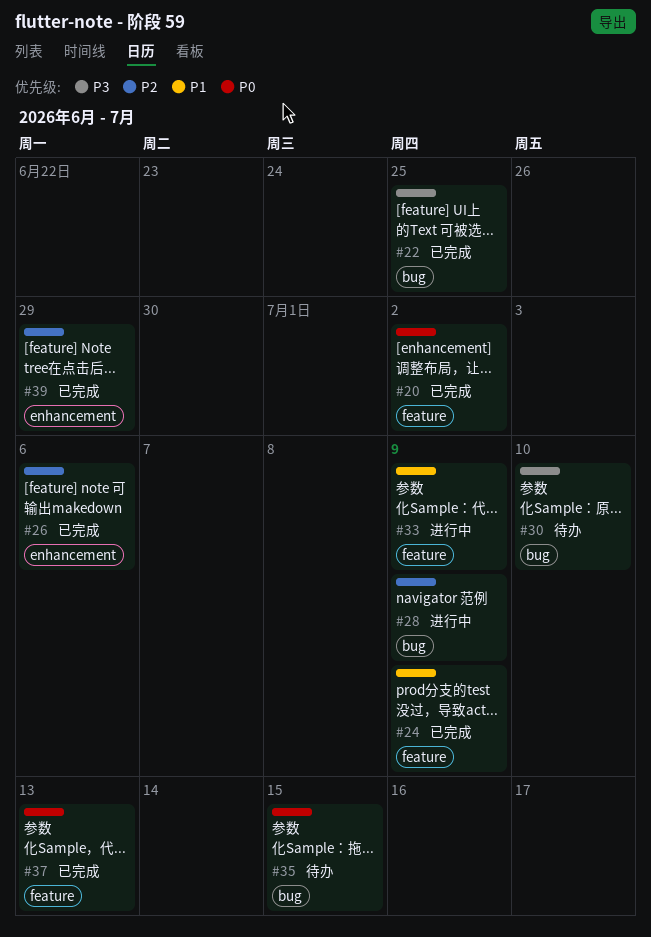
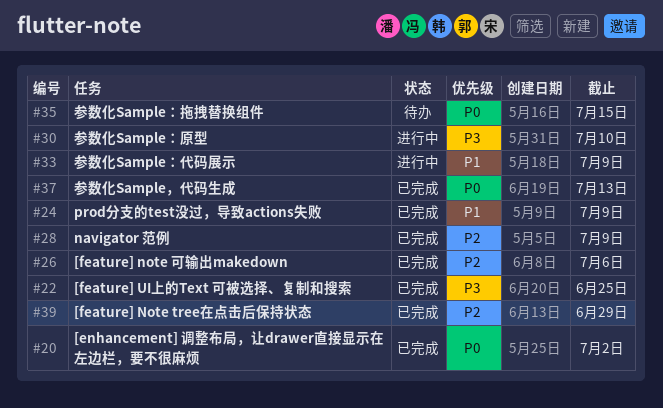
#28, status: 进行中 -> 已完成
#30, status: 待办 -> 进行中

